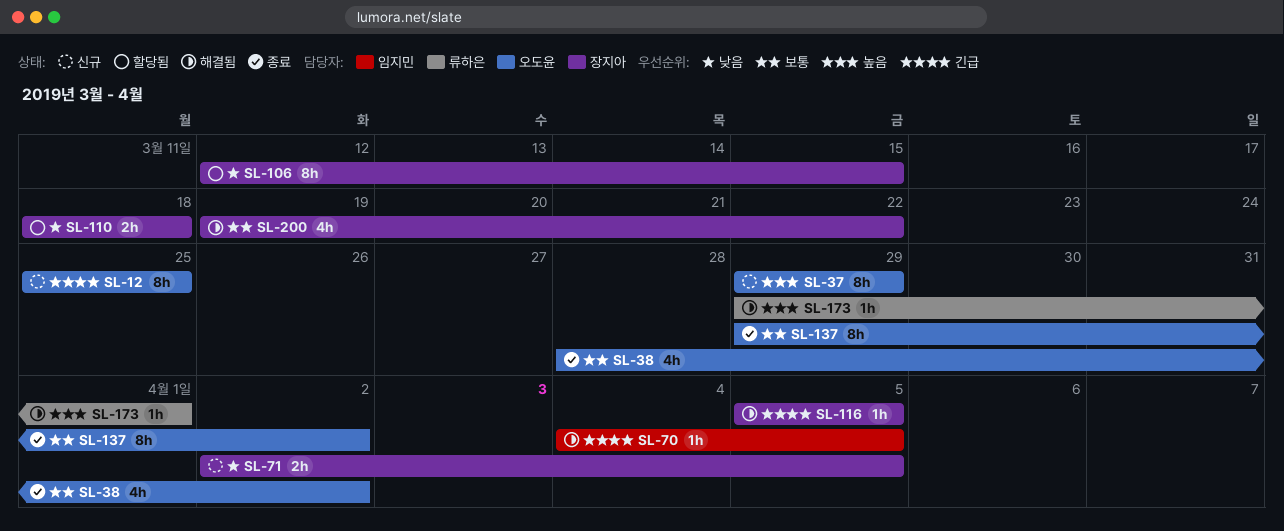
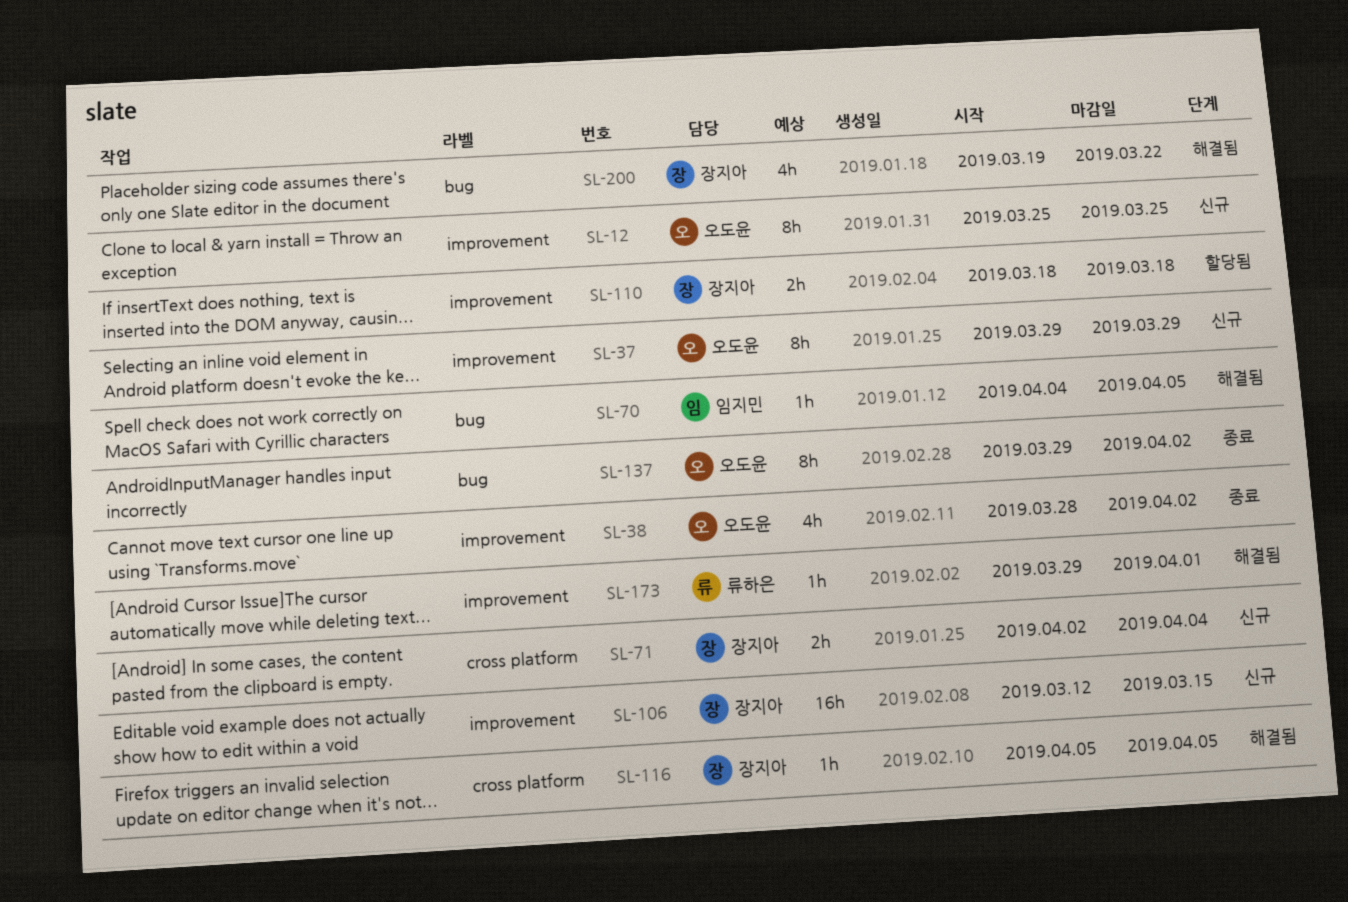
SL-71, due: Apr 5 -> Apr 4
SL-106, status: 할당됨 -> 신규
SL-106, estimate: 8h -> 16h

